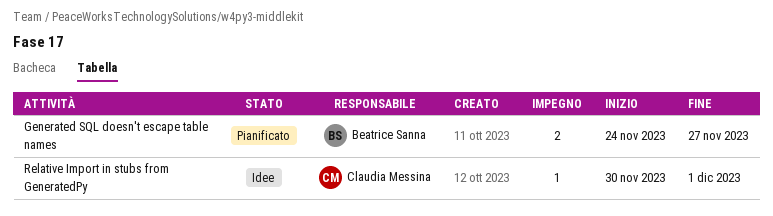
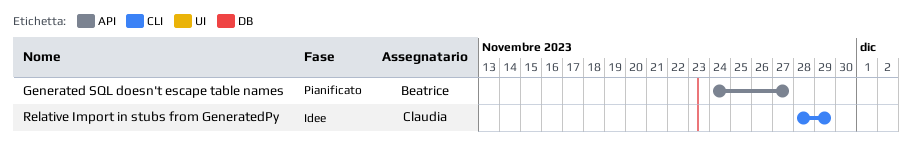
Relative Import in stubs from GeneratedPy, start: Nov 30 -> Nov 28
Relative Import in stubs from GeneratedPy, due: Dec 1 -> Nov 29

